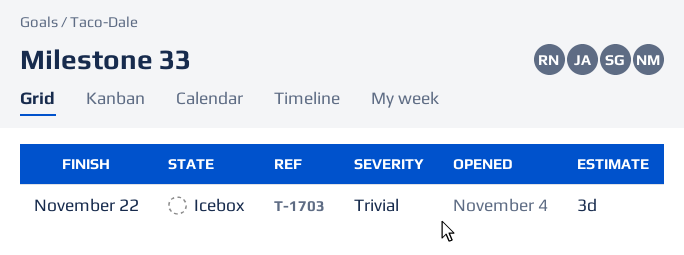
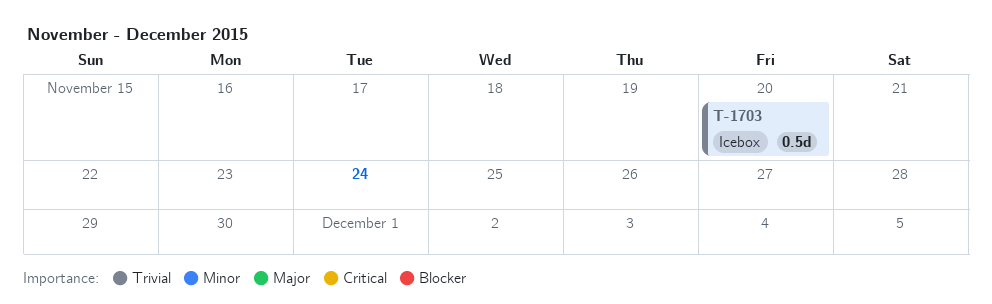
T-1703, estimate: 3d -> 0.5d
T-1703, due: Nov 22 -> Nov 20

